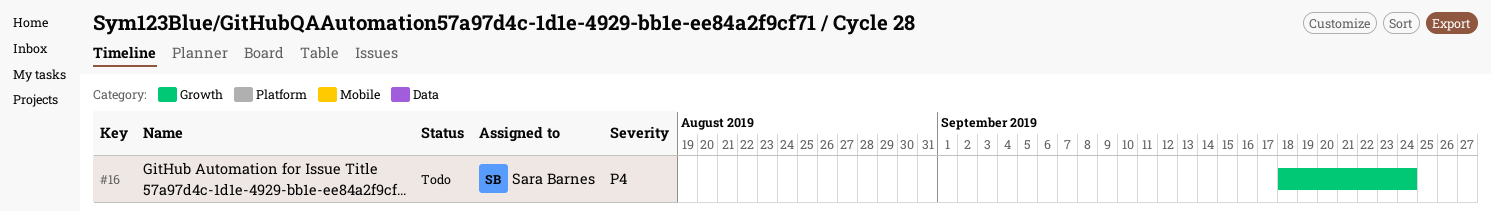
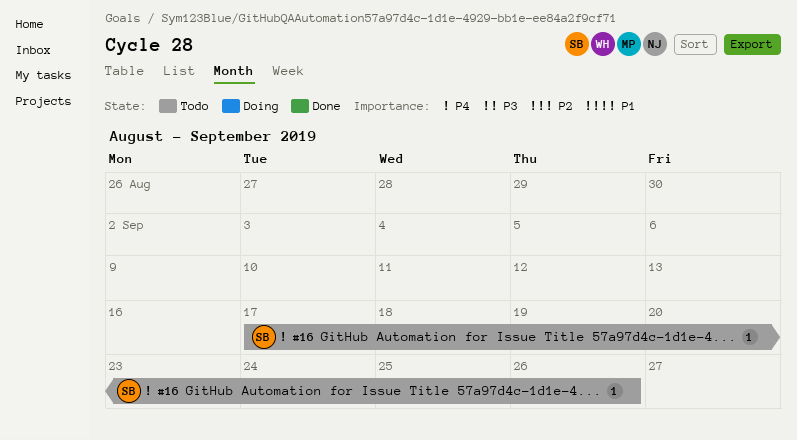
#16, start: Sep 18 -> Sep 17
#16, due: Sep 24 -> Sep 26

